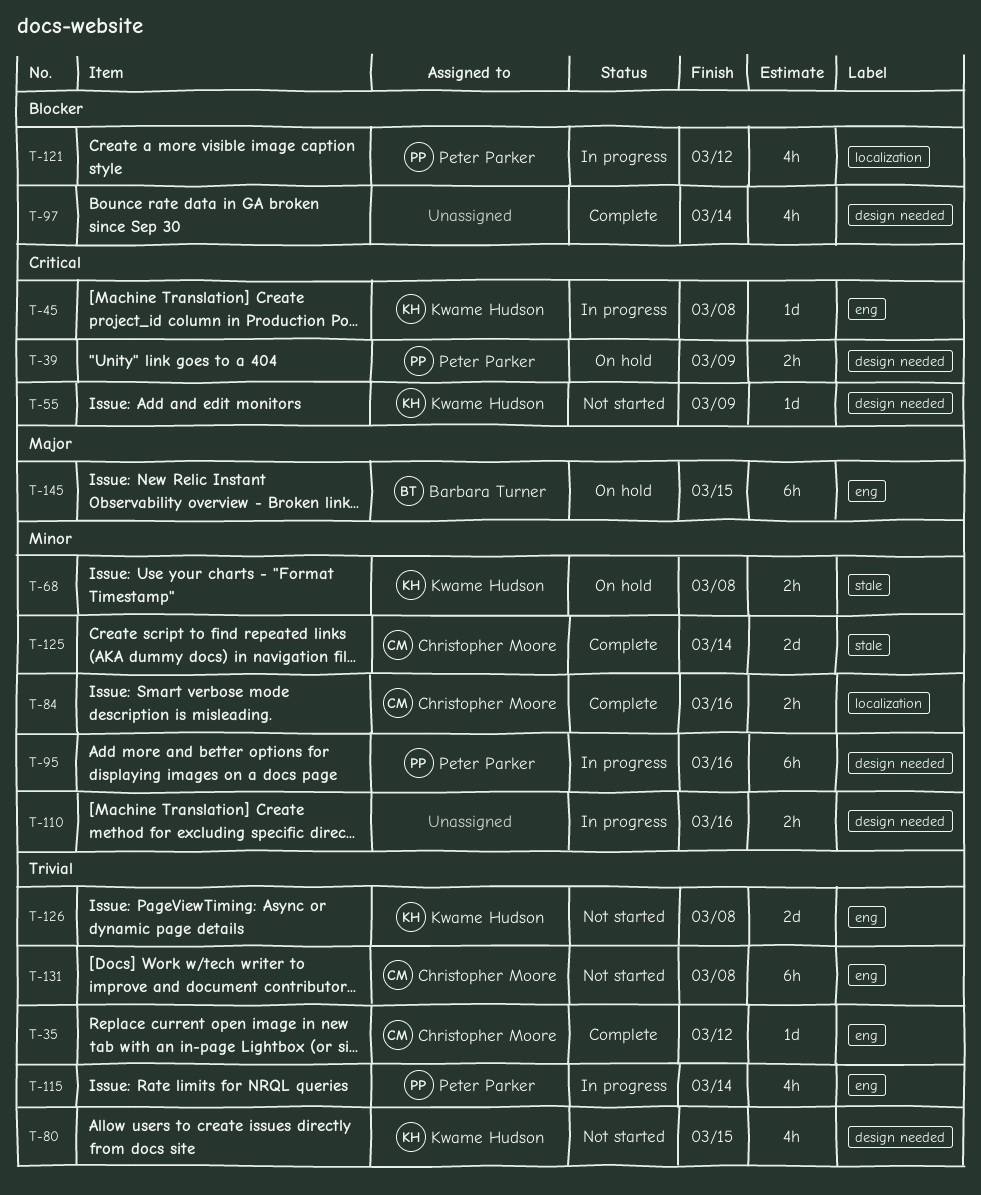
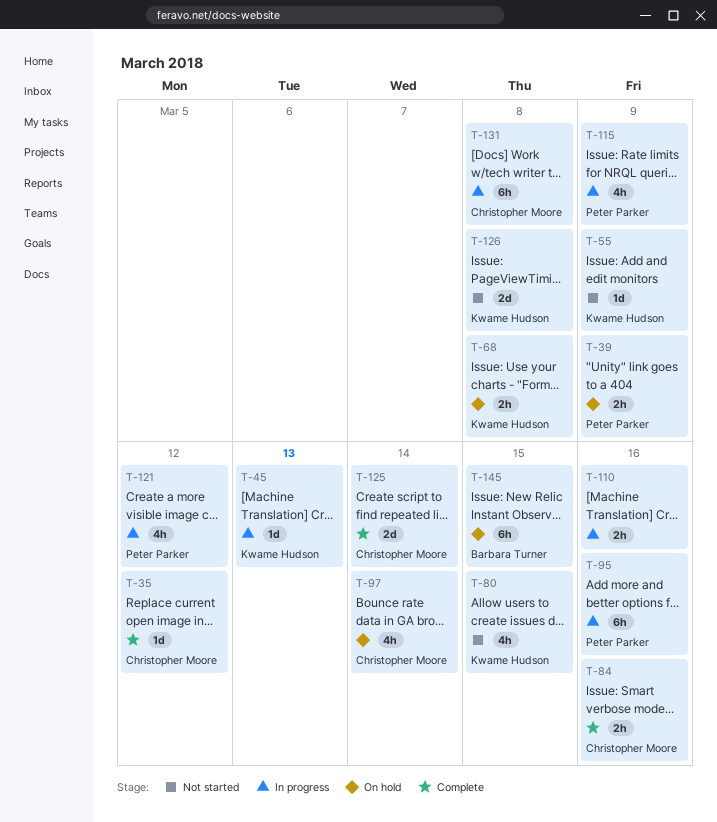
T-45, due: Mar 8 -> Mar 13
T-97, status: Complete -> On hold
T-97, owner: none -> Christopher Moore
T-115, due: Mar 14 -> Mar 9
T-131, status: Not started -> In progress

